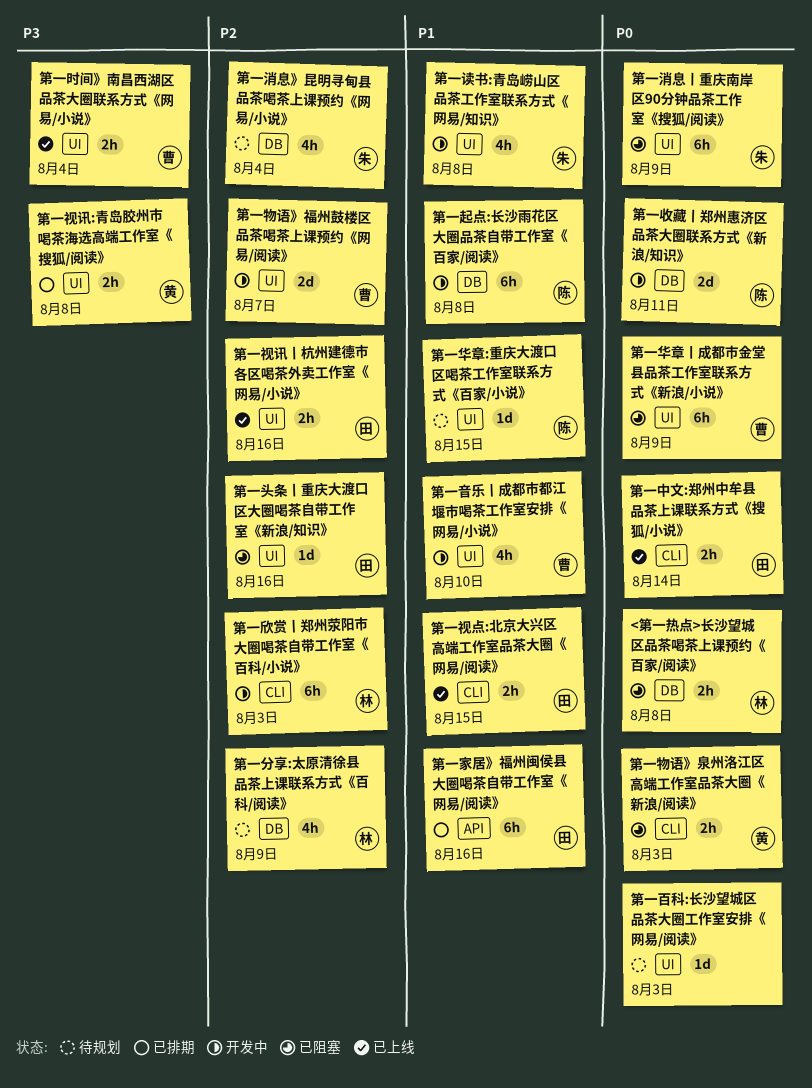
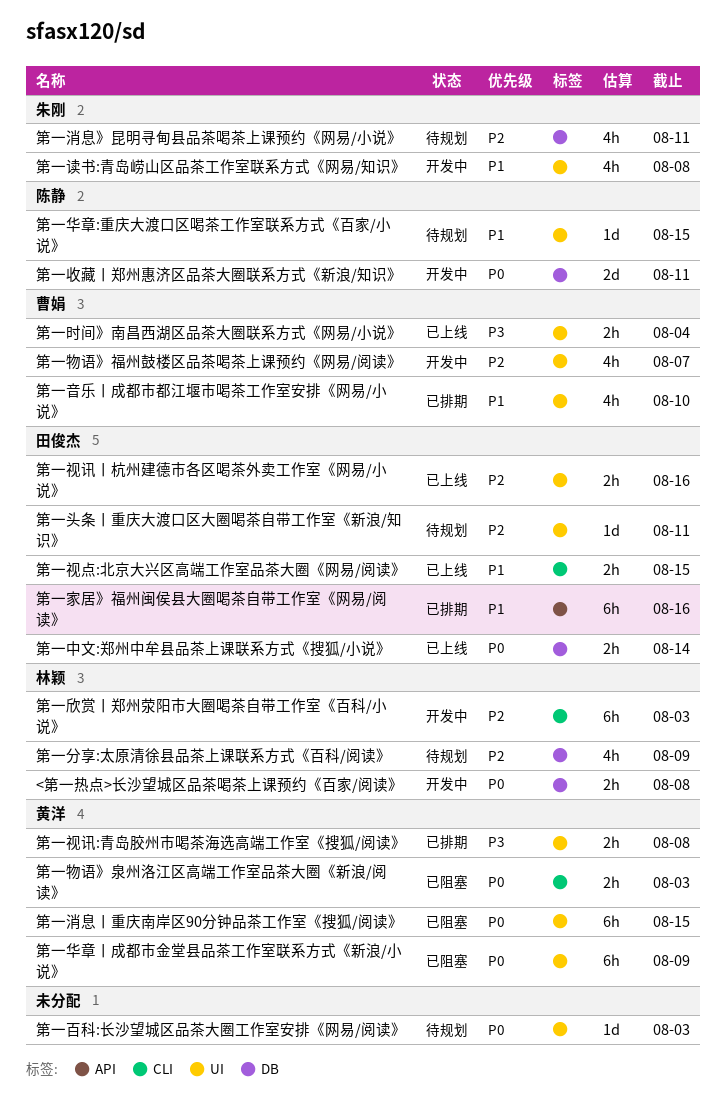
<第一热点>长沙望城区品茶喝茶上课预约《百家/阅读》, status: 已阻塞 -> 开发中
第一中文:郑州中牟县品茶上课联系方式《搜狐/小说》, label: CLI -> DB
第一华章丨成都市金堂县品茶工作室联系方式《新浪/小说》, owner: 曹娟 -> 黄洋
第一头条丨重庆大渡口区大圈喝茶自带工作室《新浪/知识》, status: 已阻塞 -> 待规划
第一头条丨重庆大渡口区大圈喝茶自带工作室《新浪/知识》, due: Aug 16 -> Aug 11
第一消息》昆明寻甸县品茶喝茶上课预约《网易/小说》, due: Aug 4 -> Aug 11
第一消息丨重庆南岸区90分钟品茶工作室《搜狐/阅读》, owner: 朱刚 -> 黄洋
第一消息丨重庆南岸区90分钟品茶工作室《搜狐/阅读》, due: Aug 9 -> Aug 15
第一物语》福州鼓楼区品茶喝茶上课预约《网易/阅读》, estimate: 2d -> 4h
第一起点:长沙雨花区大圈品茶自带工作室《百家/阅读》: present -> none
第一音乐丨成都市都江堰市喝茶工作室安排《网易/小说》, status: 开发中 -> 已排期

